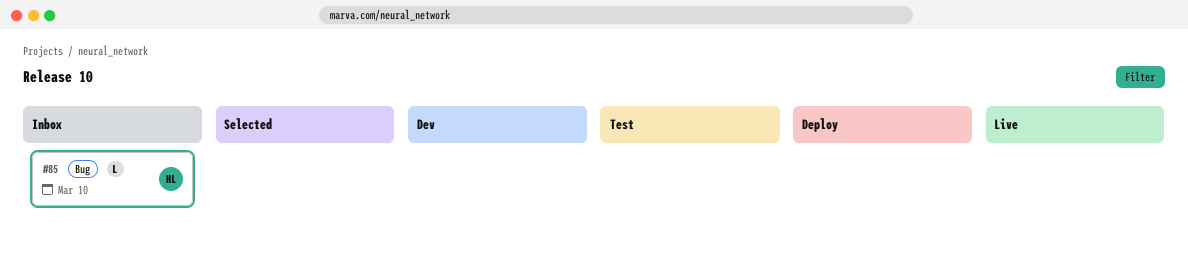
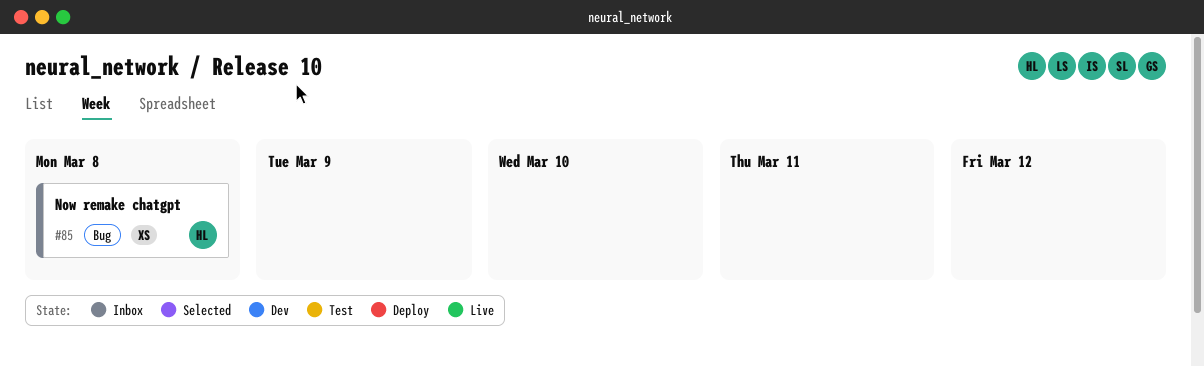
#85, estimate: L -> XS
#85, due: Mar 10 -> Mar 8

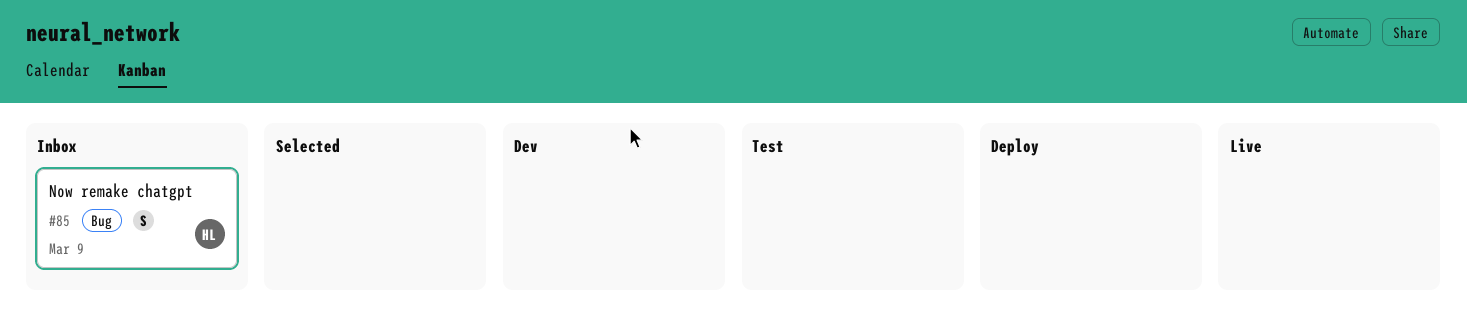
#85, estimate: XS -> S
#85, due: Mar 8 -> Mar 9

